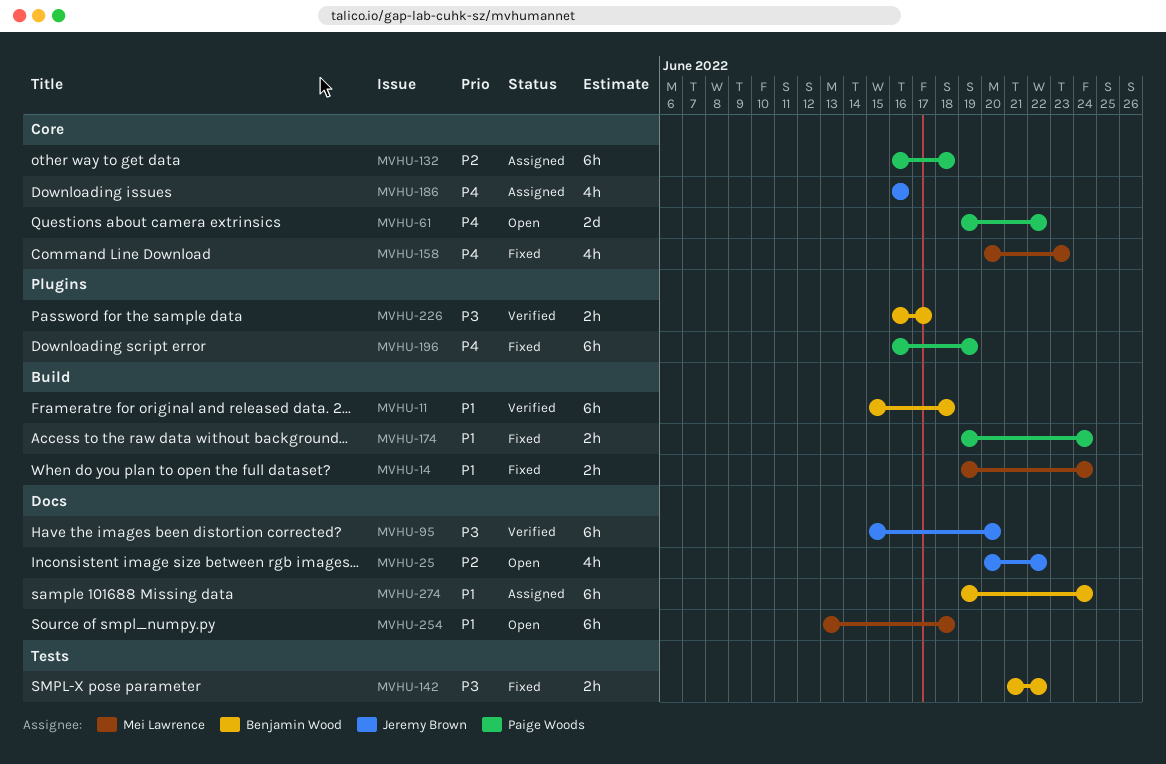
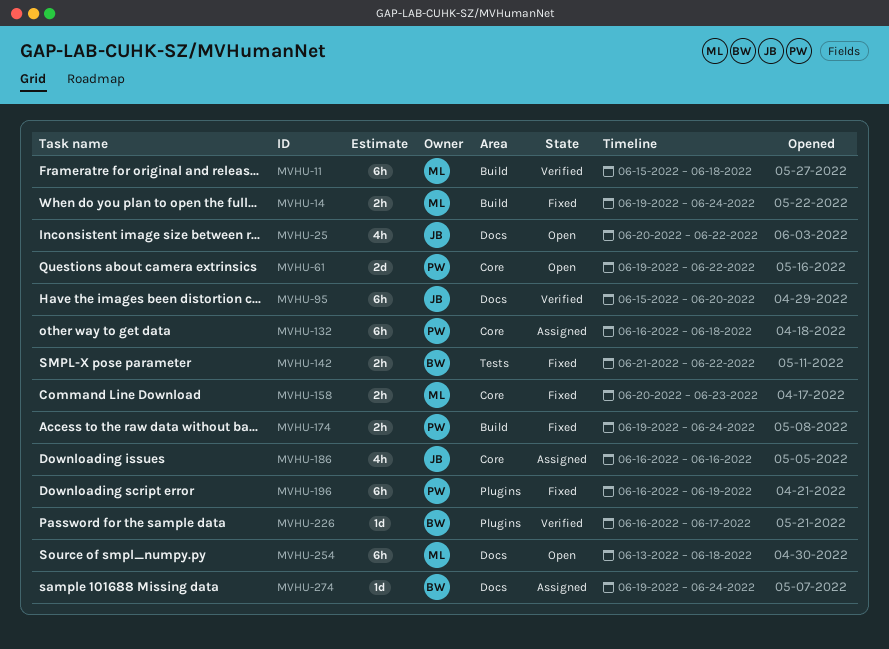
MVHU-11, owner: Benjamin Wood -> Mei Lawrence
MVHU-158, estimate: 4h -> 2h
MVHU-226, estimate: 2h -> 1d
MVHU-274, estimate: 6h -> 1d

